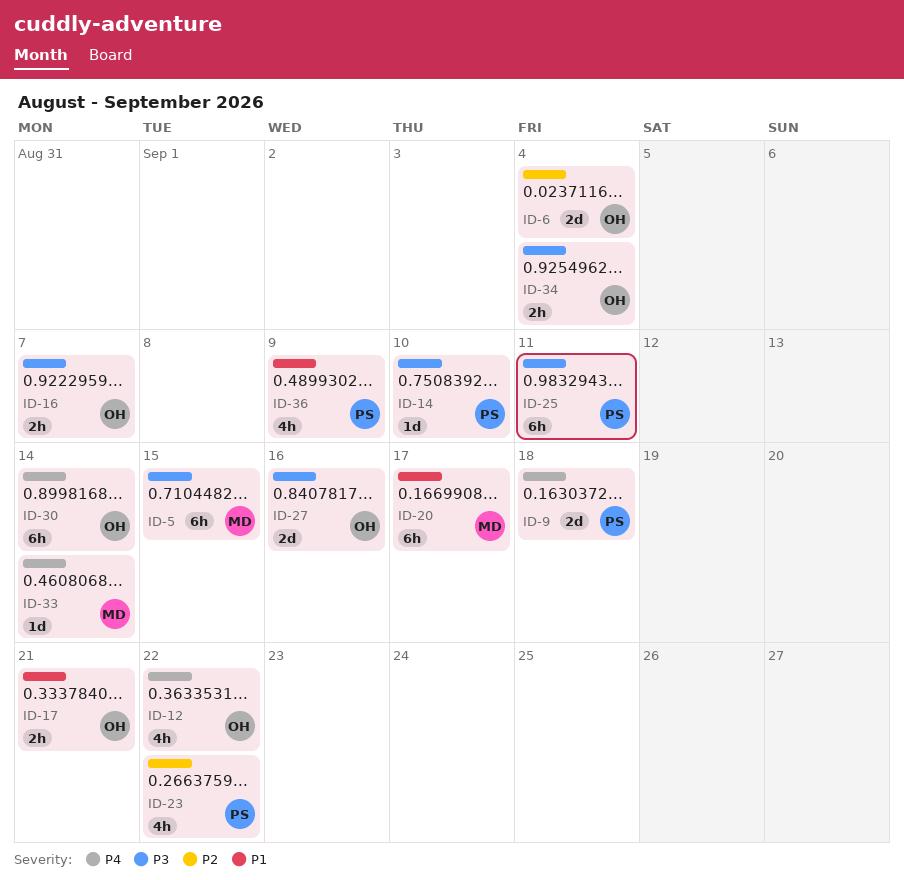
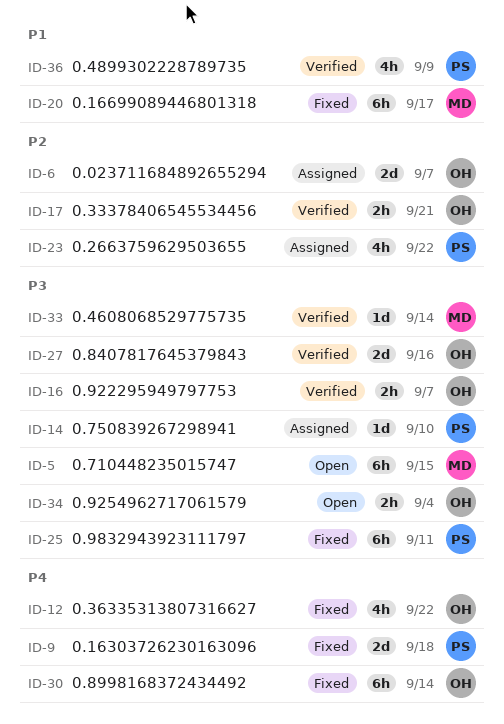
ID-6, due: Sep 4 -> Sep 7
ID-17, priority: P1 -> P2
ID-33, priority: P4 -> P3

